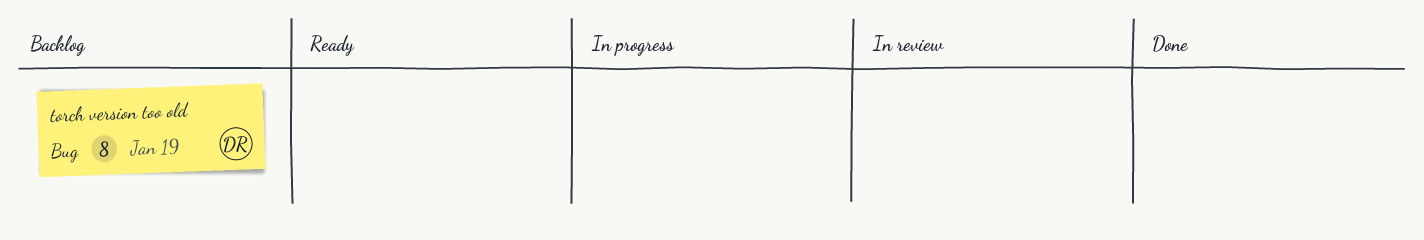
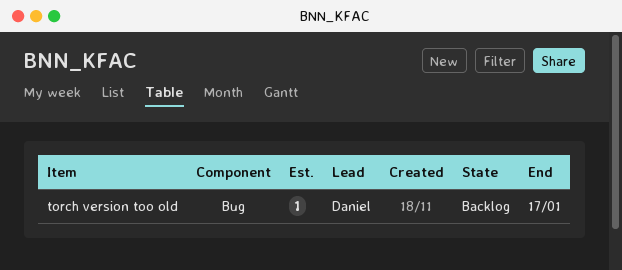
torch version too old, estimate: 8 -> 1
torch version too old, due: Jan 19 -> Jan 17

